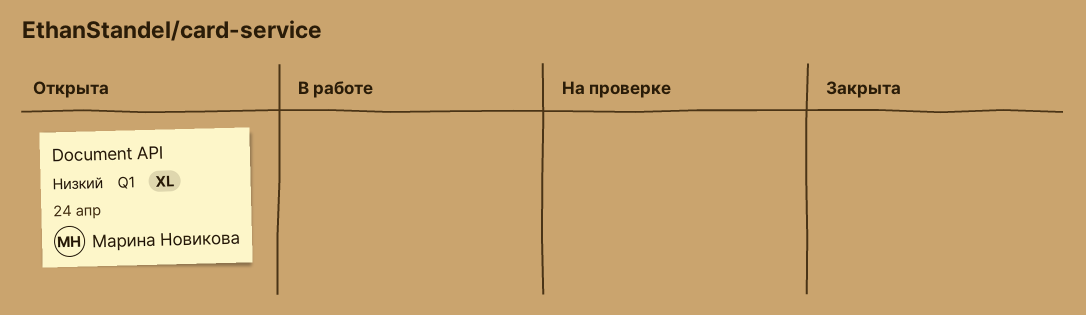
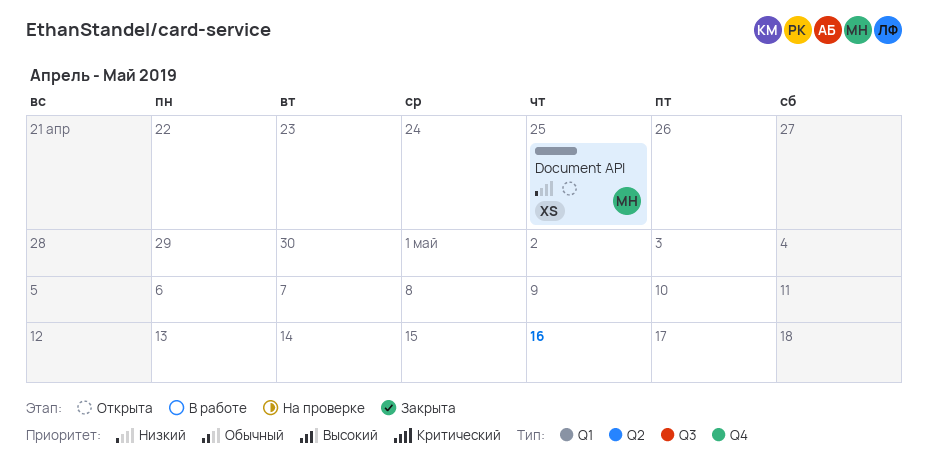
Document API, estimate: XL -> XS
Document API, due: Apr 24 -> Apr 25

